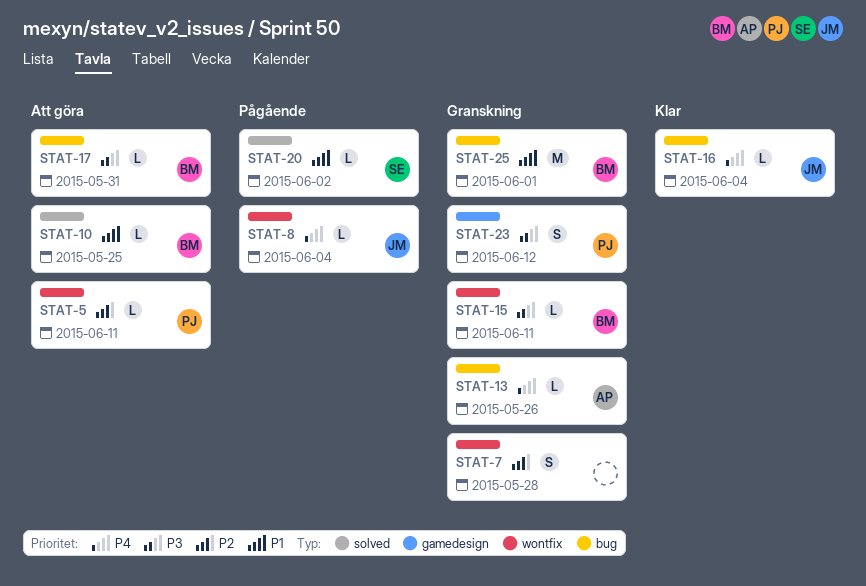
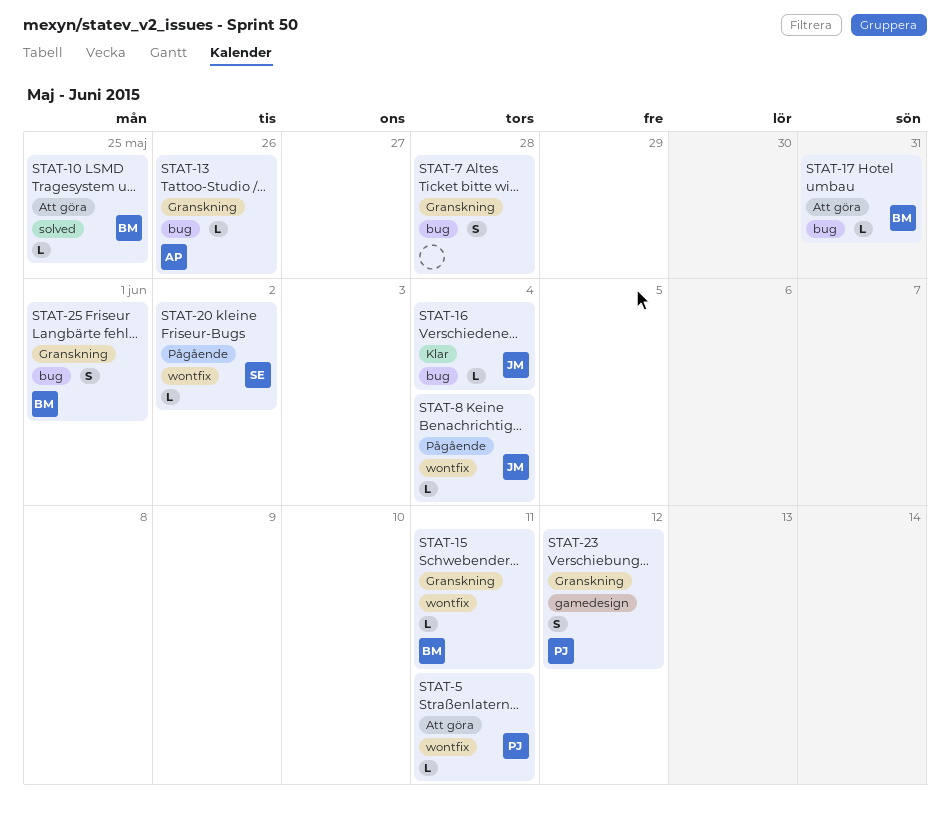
STAT-7, label: wontfix -> bug
STAT-20, label: solved -> wontfix
STAT-25, estimate: M -> S

